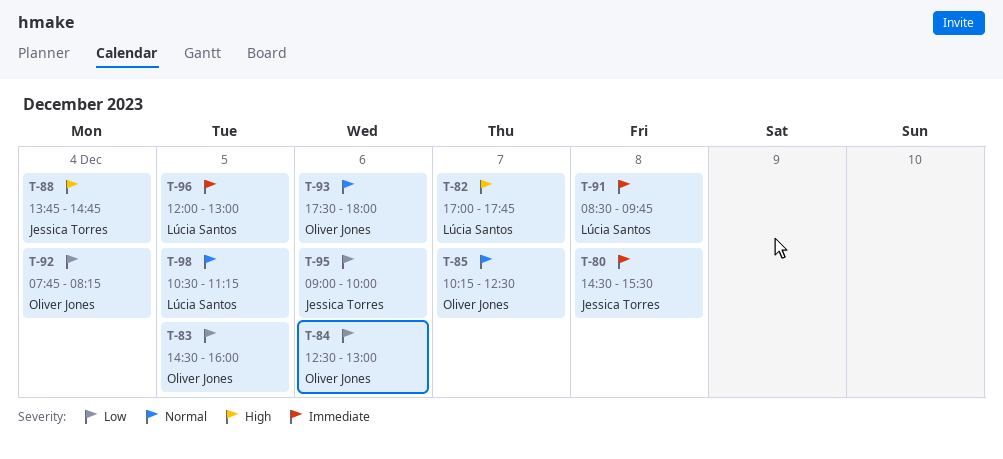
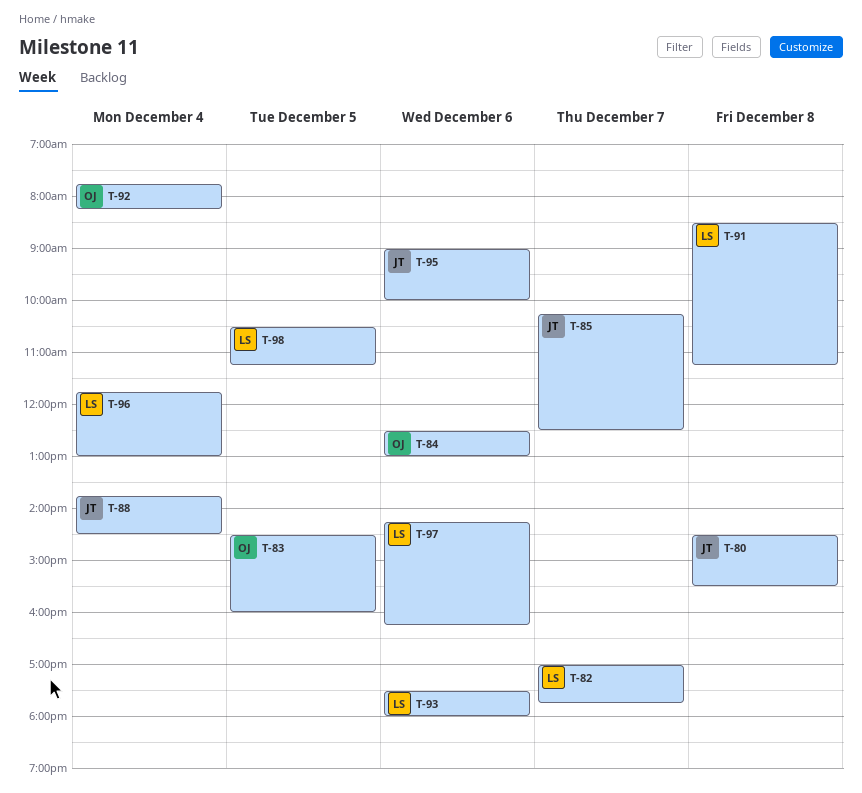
T-85, owner: Oliver Jones -> Jessica Torres
T-88, ends: 14:45 -> 14:30
T-91, ends: 09:45 -> 11:15
T-93, owner: Oliver Jones -> Lúcia Santos
T-96, day: Dec 5 -> Dec 4
T-96, begins: 12:00 -> 11:45
T-97: none -> present

